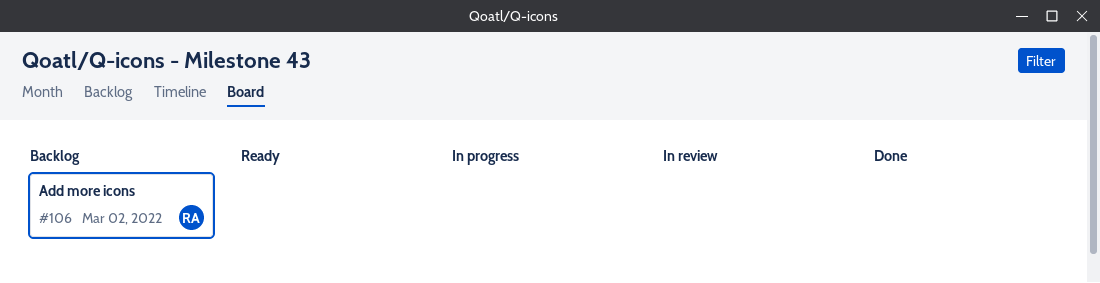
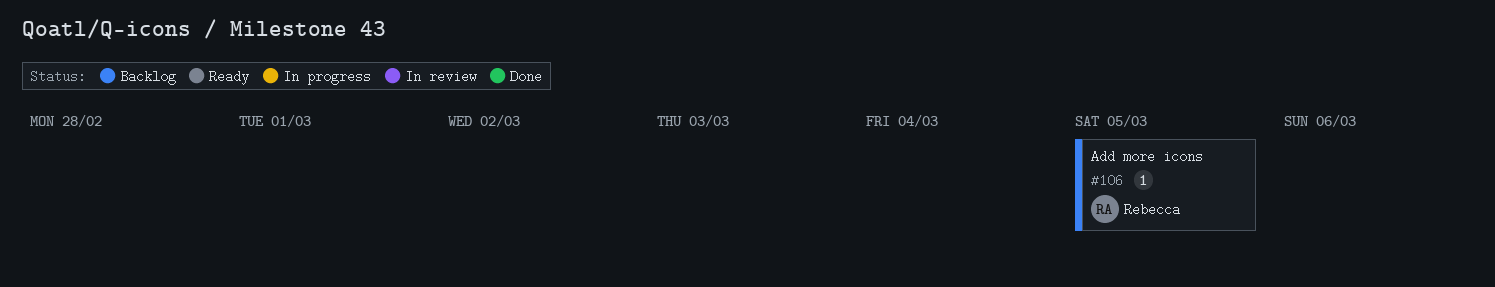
#106, due: Mar 2 -> Mar 5

